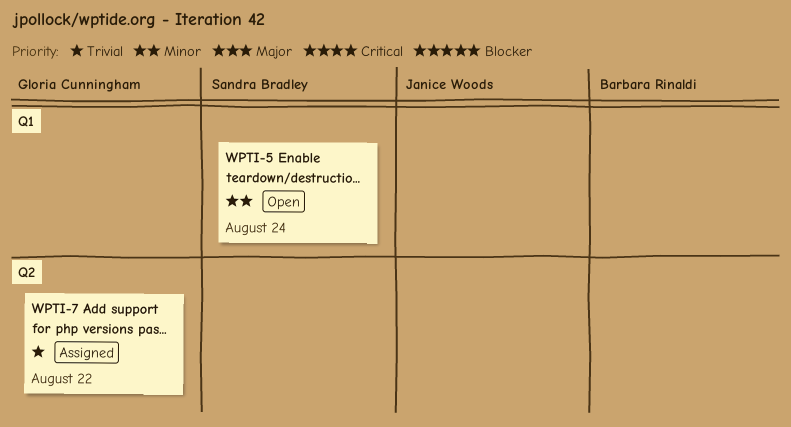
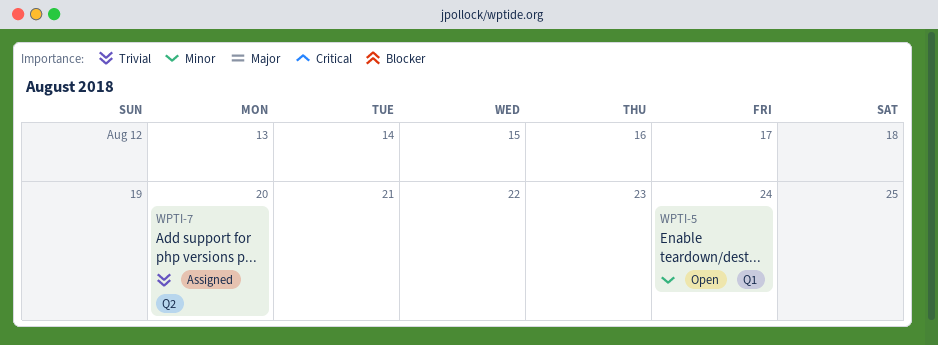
WPTI-7, due: Aug 22 -> Aug 20

